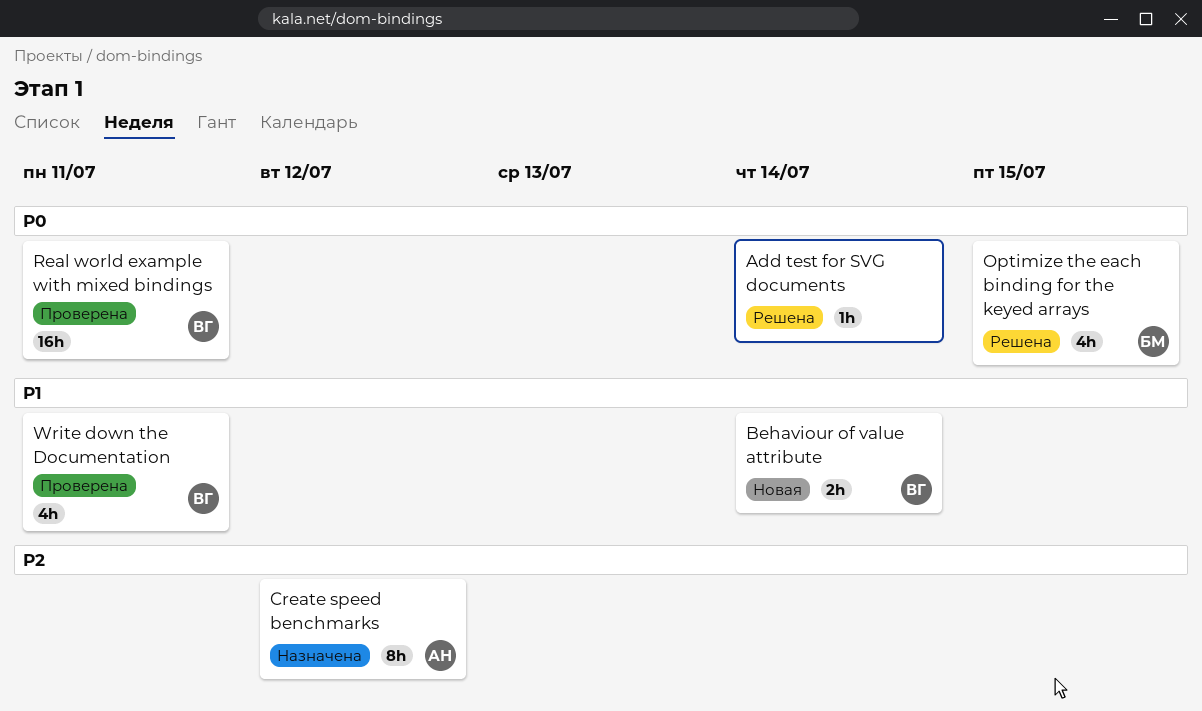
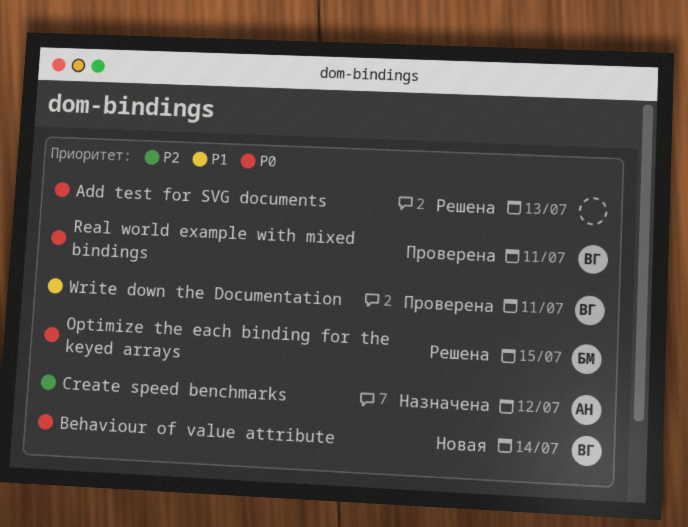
Add test for SVG documents, due: Jul 14 -> Jul 13
Behaviour of value attribute, priority: P1 -> P0

